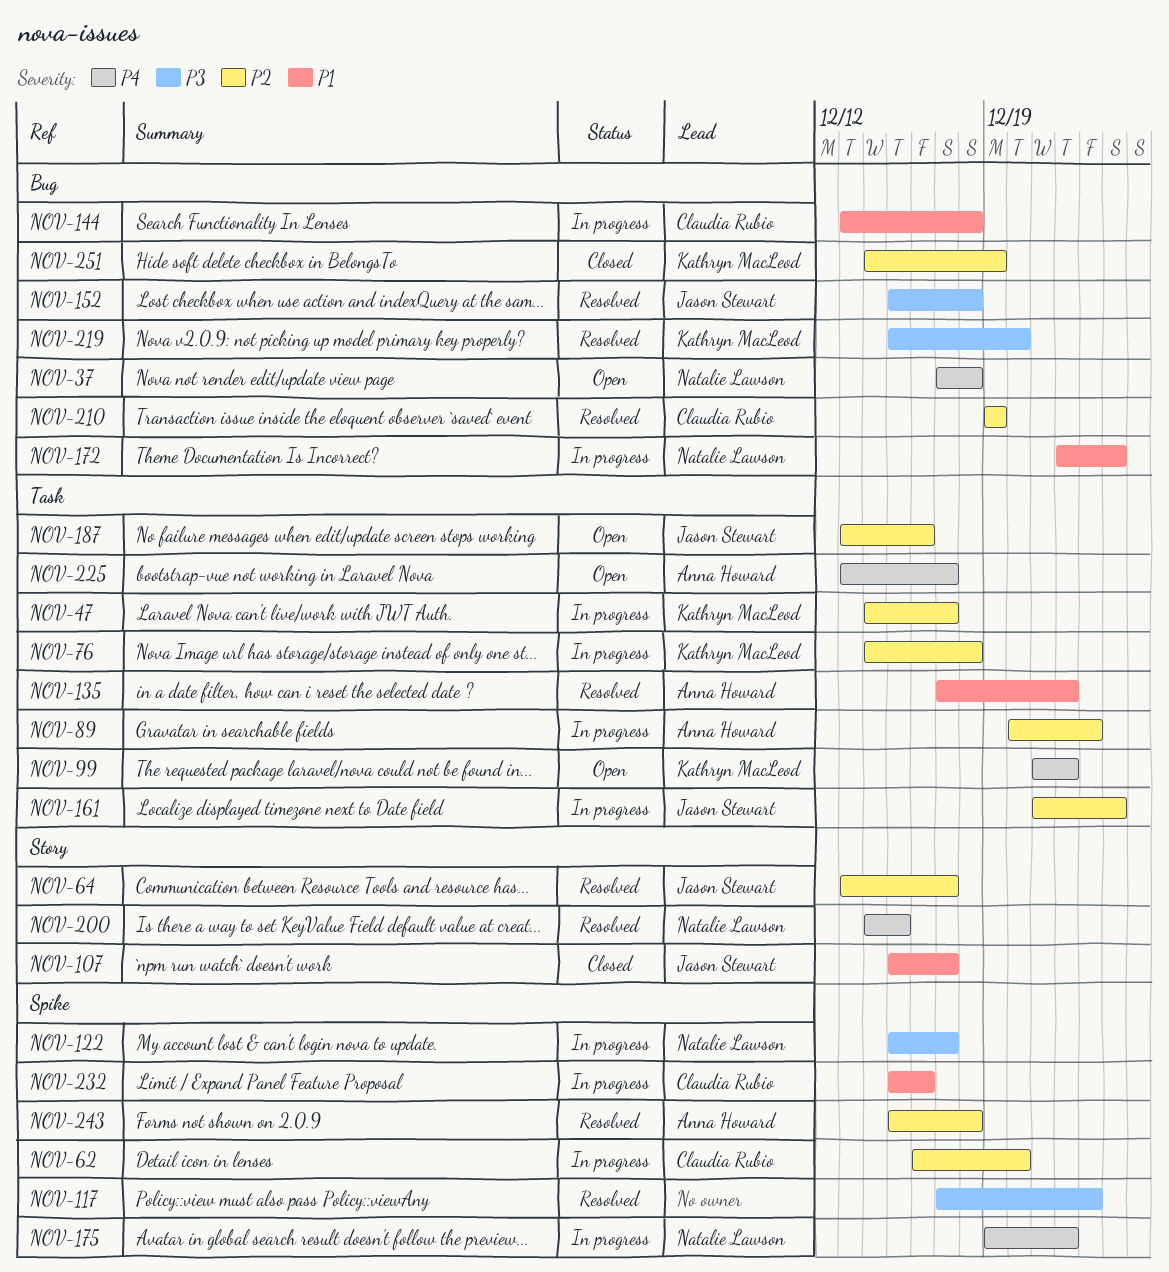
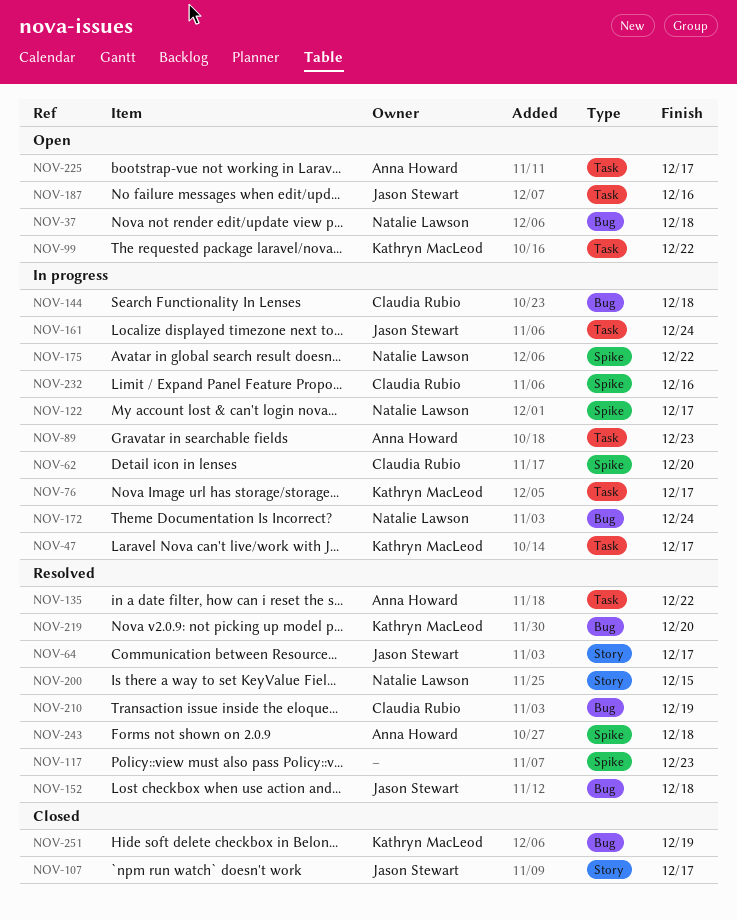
NOV-76, due: Dec 18 -> Dec 17

